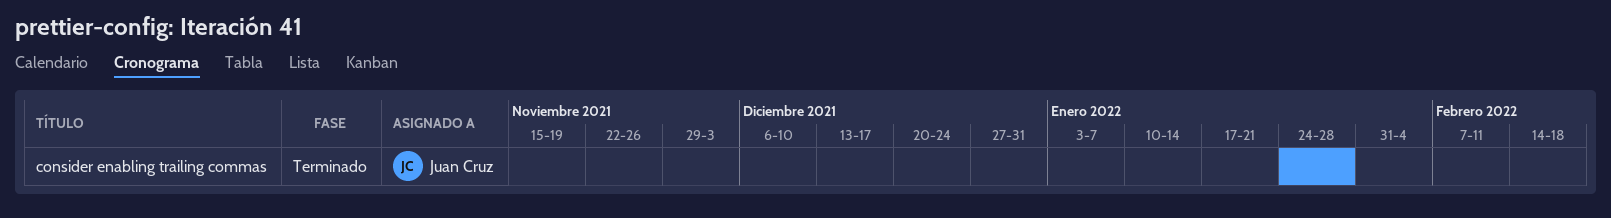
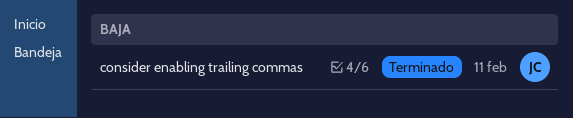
consider enabling trailing commas, due: Jan 28 -> Feb 11

